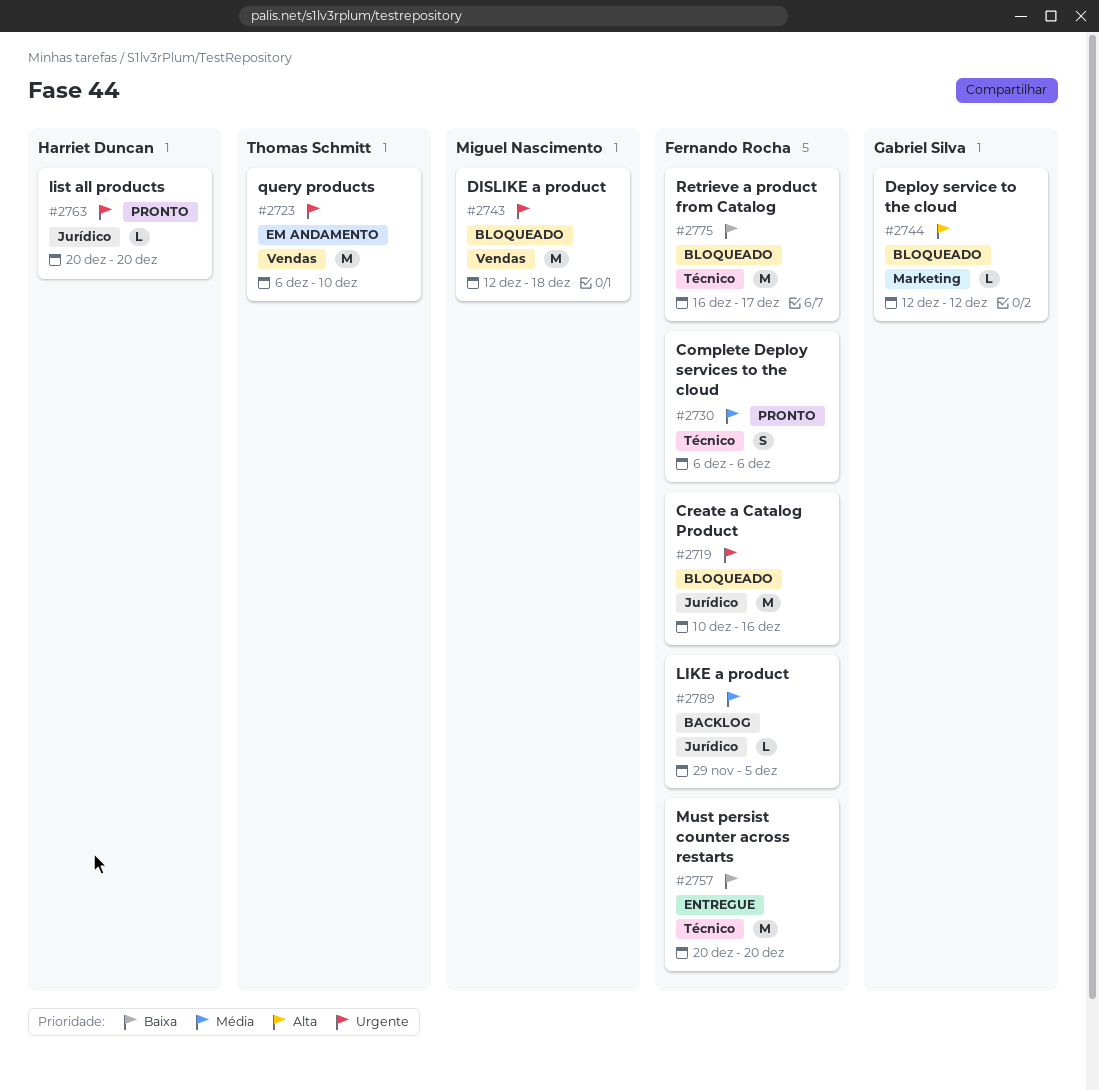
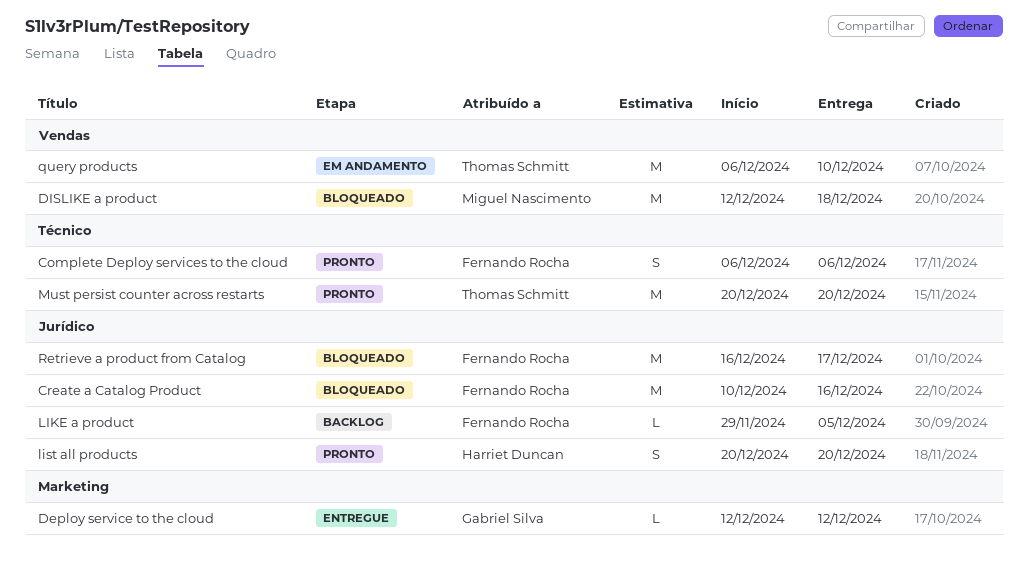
Deploy service to the cloud, status: Bloqueado -> Entregue
list all products, estimate: L -> S
Must persist counter across restarts, status: Entregue -> Pronto
Must persist counter across restarts, owner: Fernando Rocha -> Thomas Schmitt
Retrieve a product from Catalog, label: Técnico -> Jurídico

